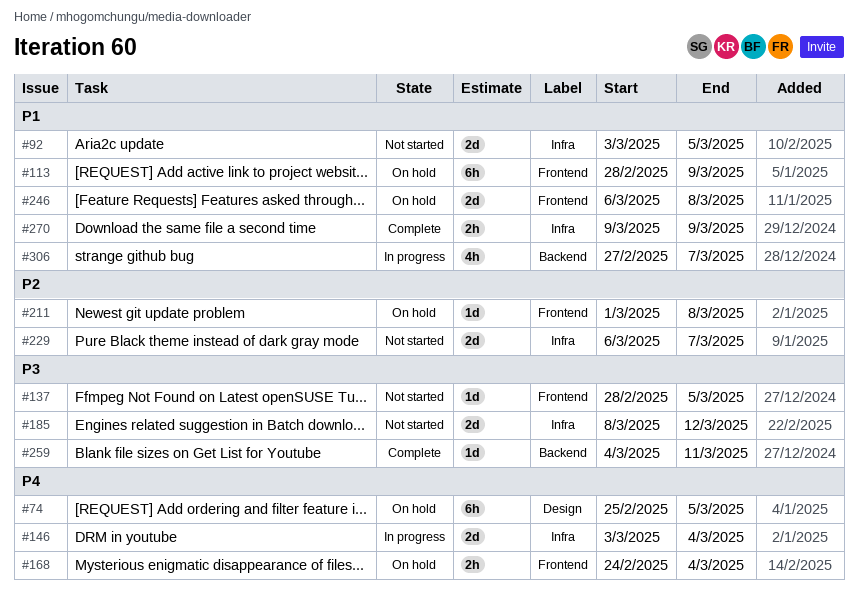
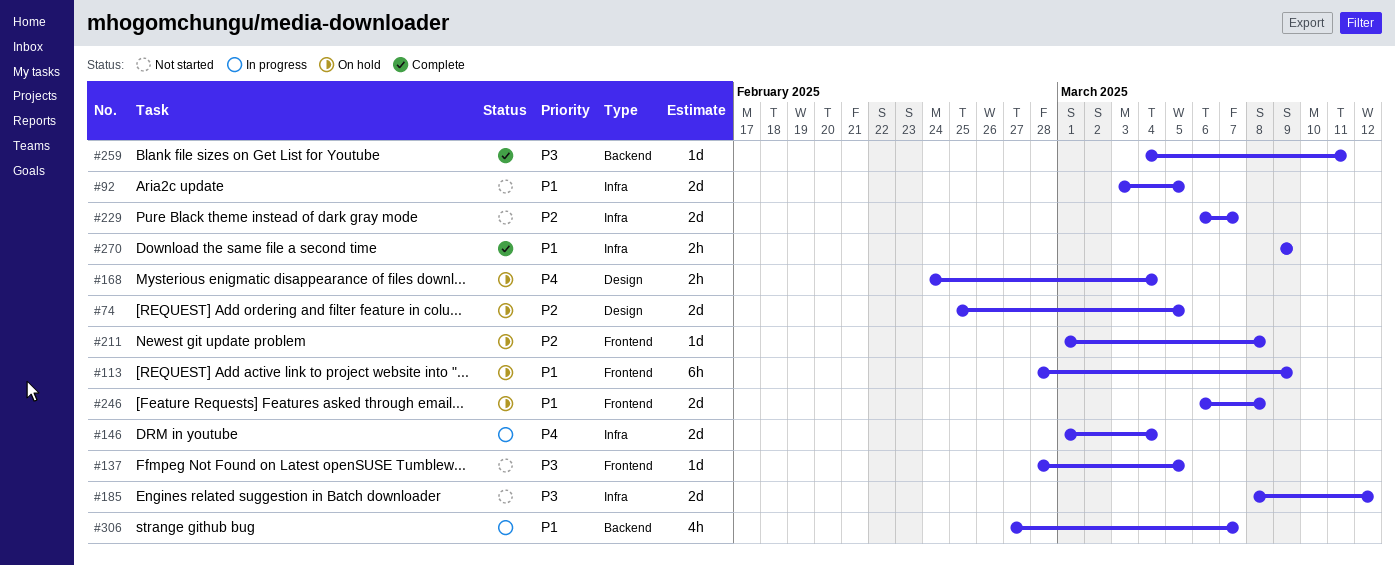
#74, priority: P4 -> P2
#74, estimate: 6h -> 2d
#146, start: Mar 3 -> Mar 1
#168, label: Frontend -> Design

